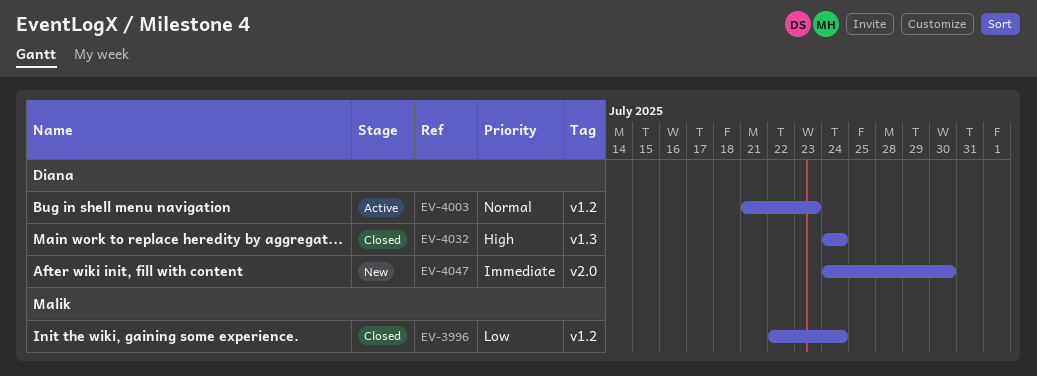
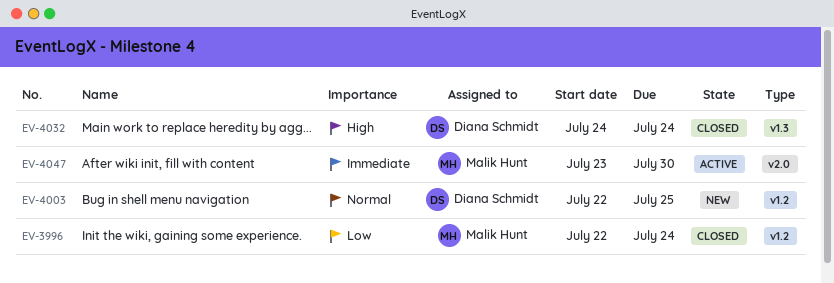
EV-4003, status: Active -> New
EV-4003, start: Jul 21 -> Jul 22
EV-4003, due: Jul 23 -> Jul 25
EV-4047, status: New -> Active
EV-4047, owner: Diana Schmidt -> Malik Hunt
EV-4047, start: Jul 24 -> Jul 23

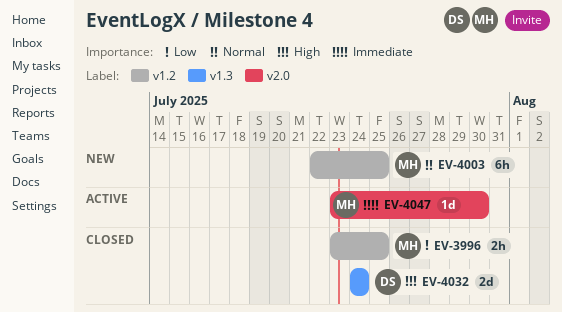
EV-3996, start: Jul 22 -> Jul 23
EV-3996, due: Jul 24 -> Jul 25
EV-4003, owner: Diana Schmidt -> Malik Hunt

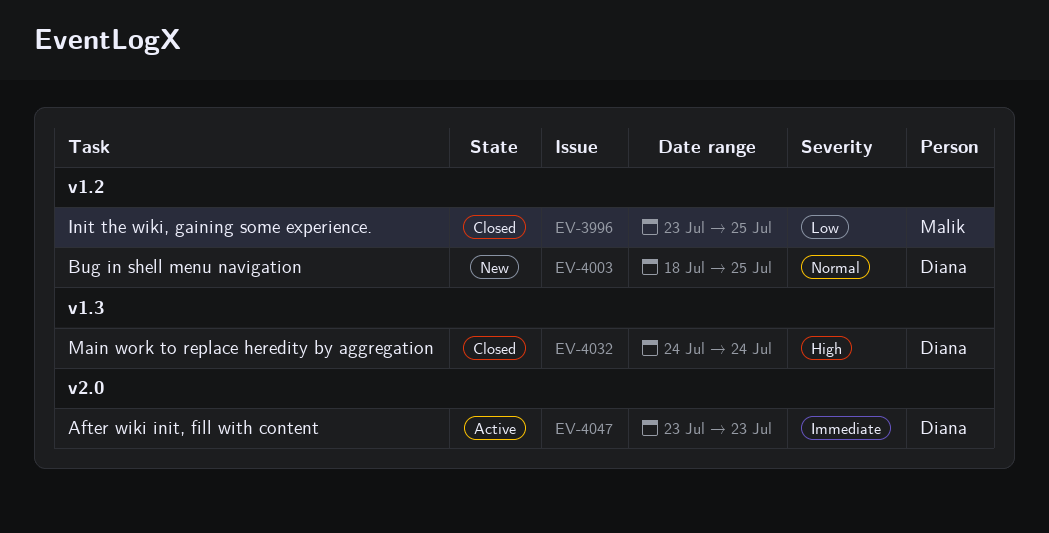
EV-4003, owner: Malik -> Diana
EV-4003, start: Jul 22 -> Jul 18
EV-4047, owner: Malik -> Diana
EV-4047, due: Jul 30 -> Jul 23

